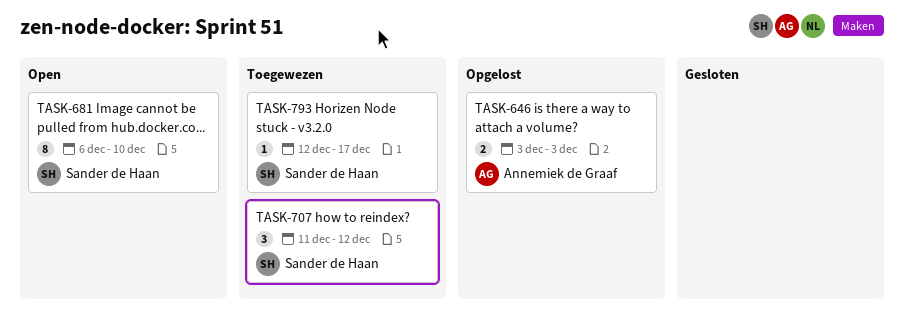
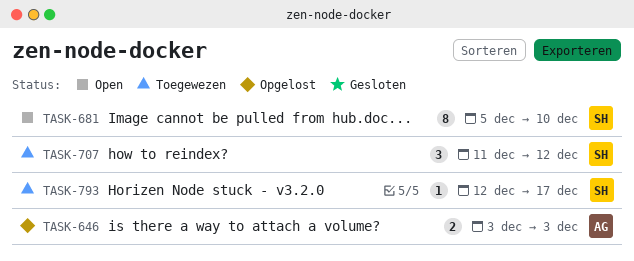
TASK-681, start: Dec 6 -> Dec 5

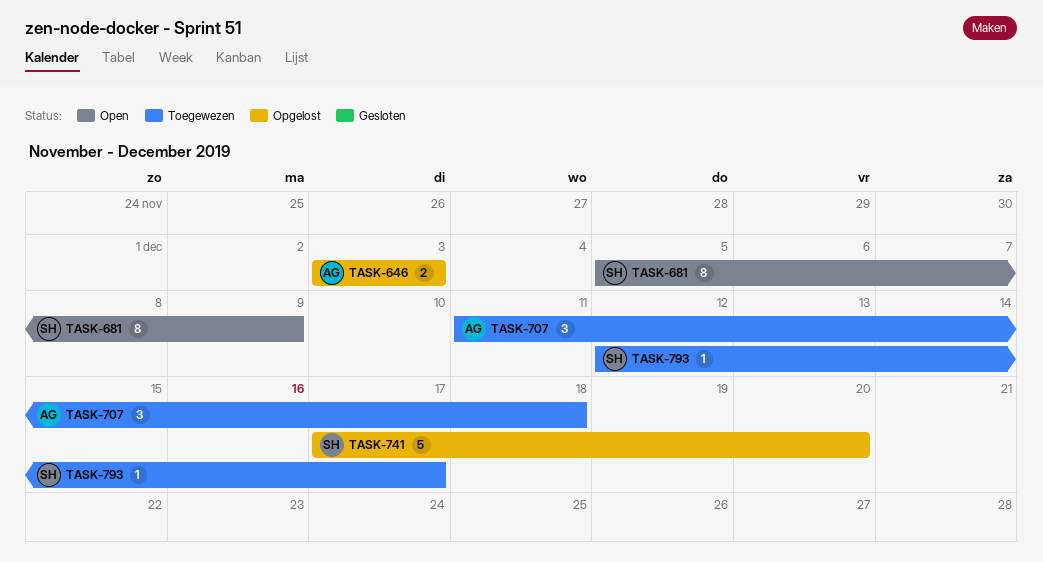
TASK-681, due: Dec 10 -> Dec 9
TASK-707, owner: SH -> AG
TASK-707, due: Dec 12 -> Dec 18
TASK-741: none -> present

